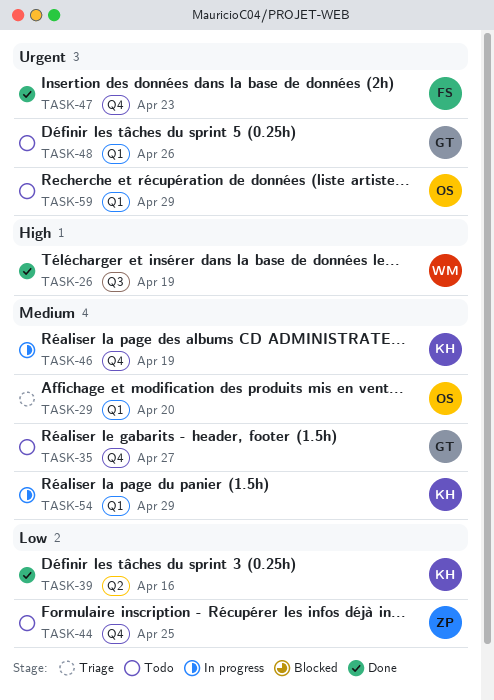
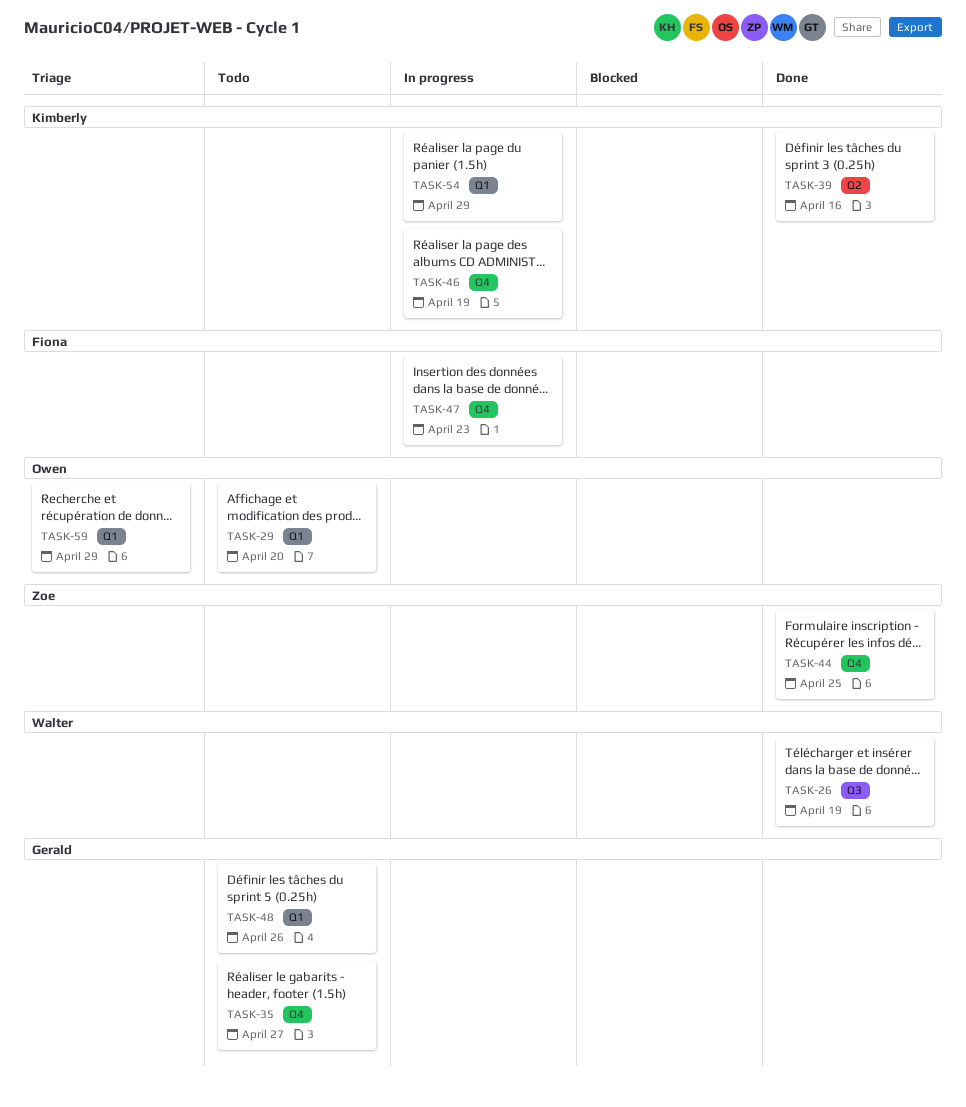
TASK-29, status: Triage -> Todo
TASK-44, status: Todo -> Done
TASK-47, status: Done -> In progress
TASK-59, status: Todo -> Triage

